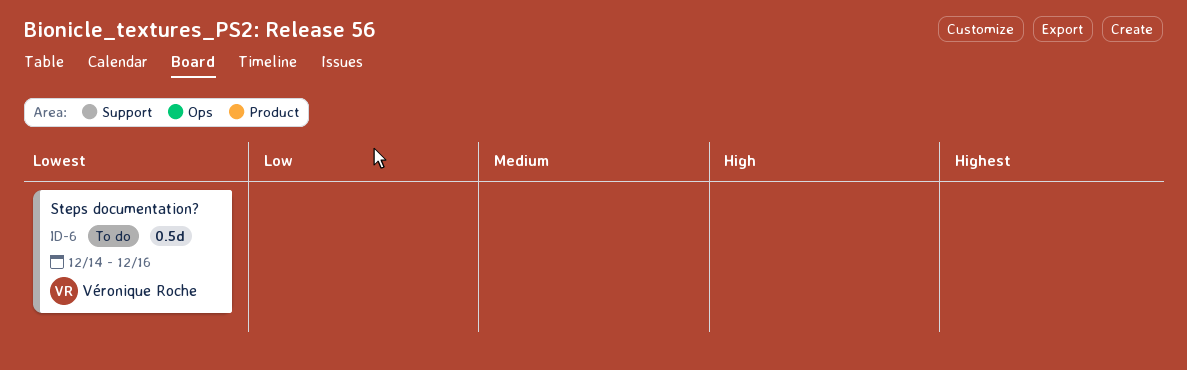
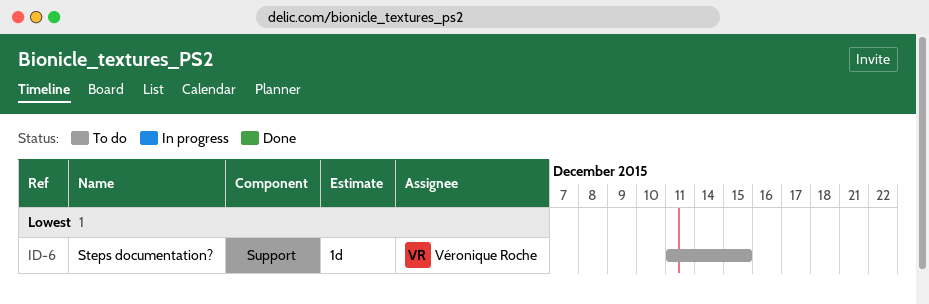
ID-6, estimate: 0.5d -> 1d
ID-6, start: Dec 14 -> Dec 11
ID-6, due: Dec 16 -> Dec 15

